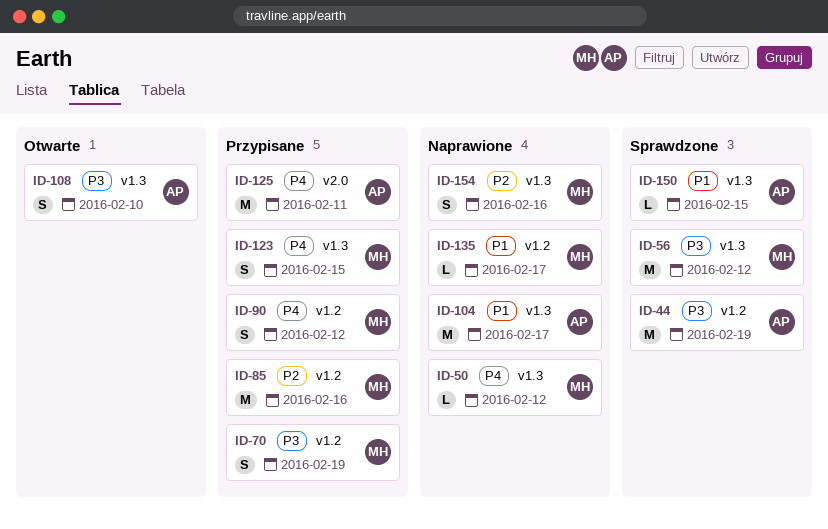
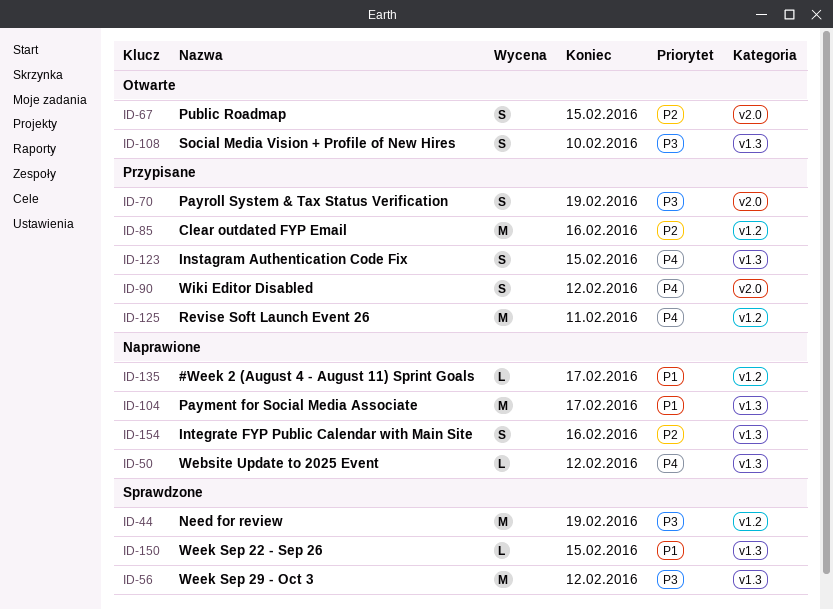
ID-67: none -> present
ID-70, label: v1.2 -> v2.0
ID-90, label: v1.2 -> v2.0
ID-125, label: v2.0 -> v1.2

